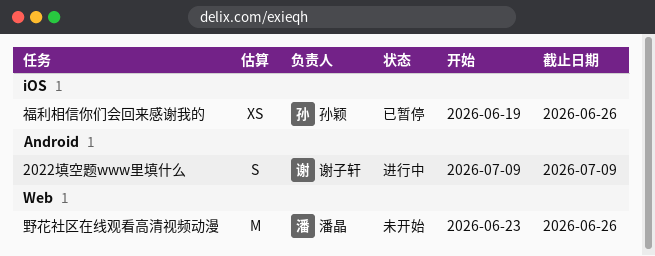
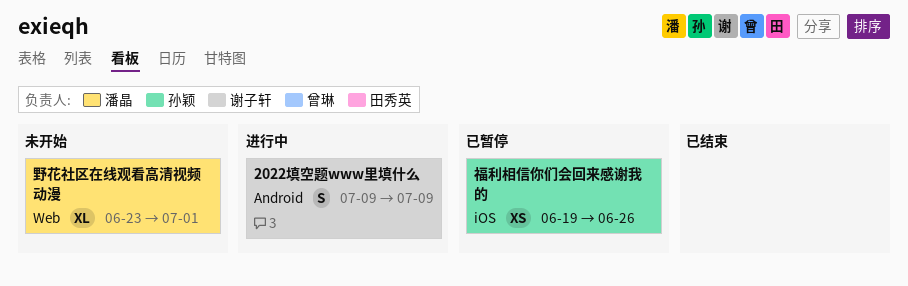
野花社区在线观看高清视频动漫, estimate: M -> XL
野花社区在线观看高清视频动漫, due: Jun 26 -> Jul 1

